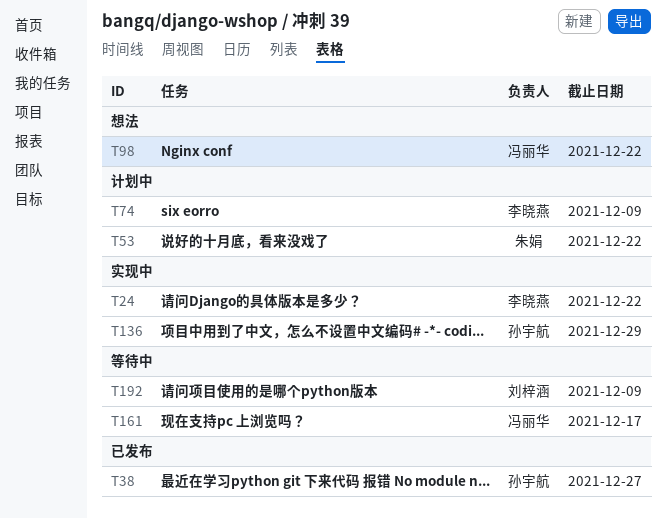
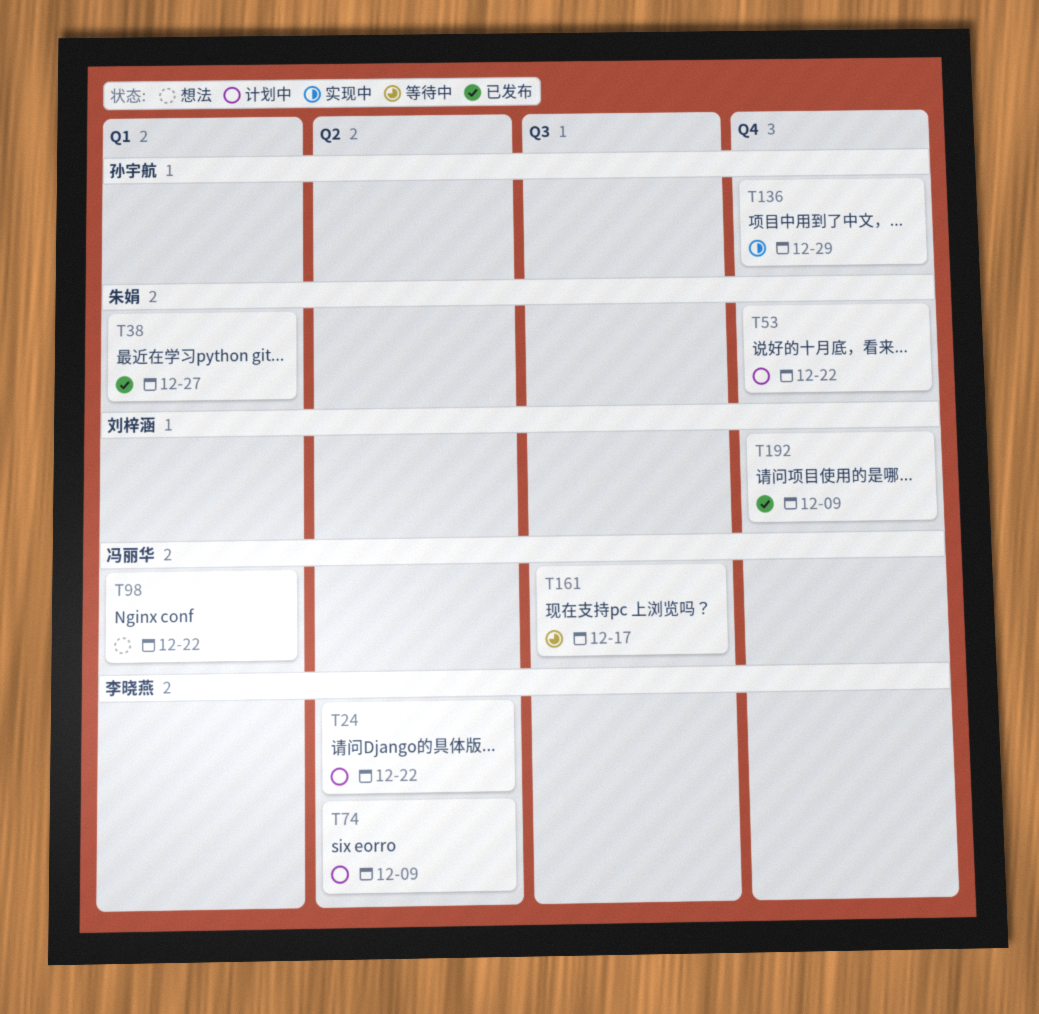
T24, status: 实现中 -> 计划中
T38, owner: 孙宇航 -> 朱娟
T192, status: 等待中 -> 已发布

